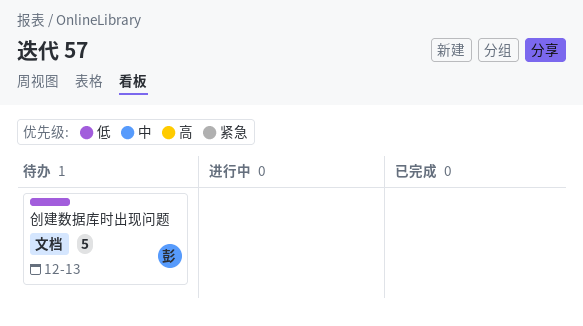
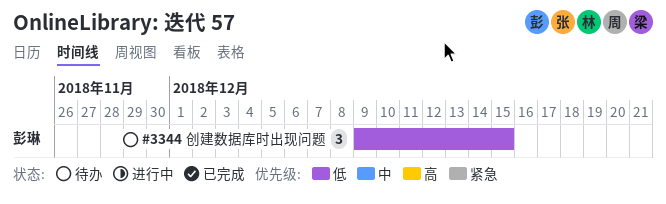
创建数据库时出现问题, estimate: 5 -> 3
创建数据库时出现问题, due: Dec 13 -> Dec 15

